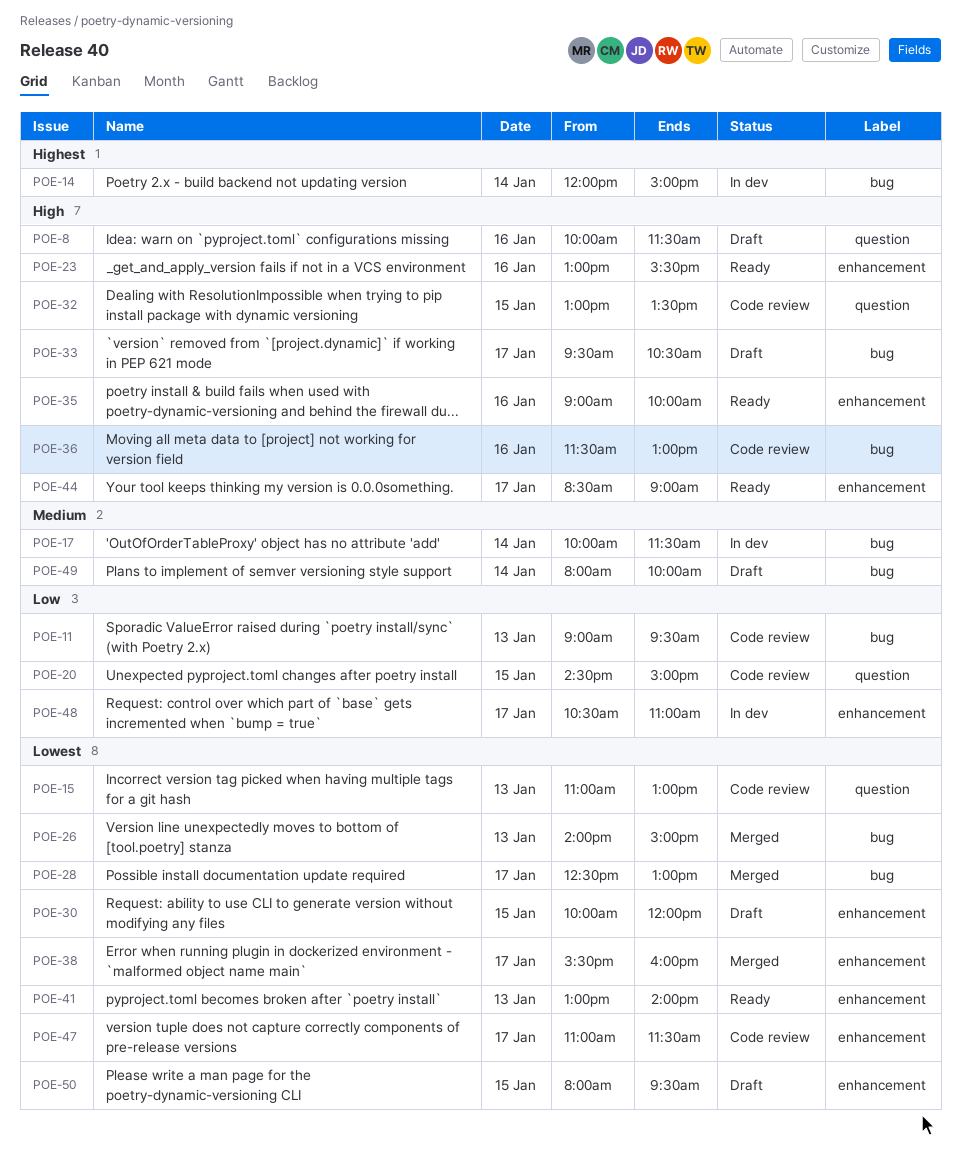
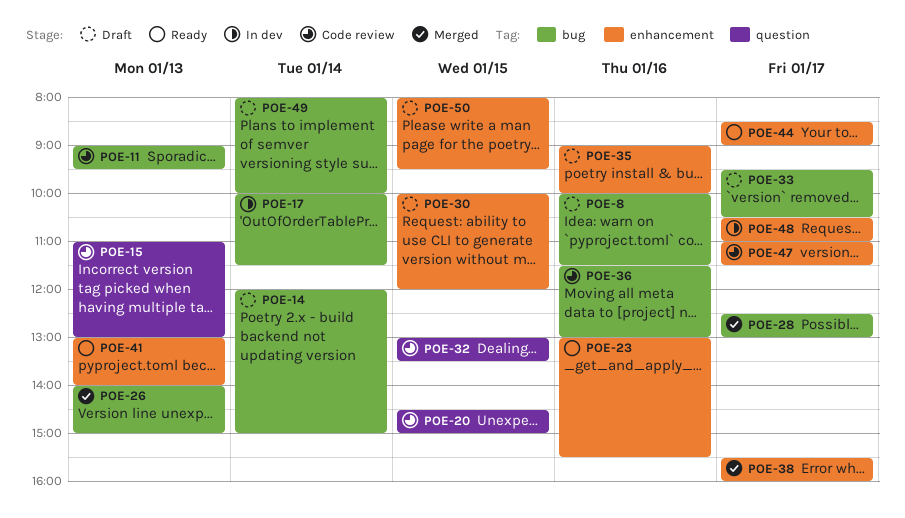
POE-8, label: question -> bug
POE-14, status: In dev -> Draft
POE-35, status: Ready -> Draft

